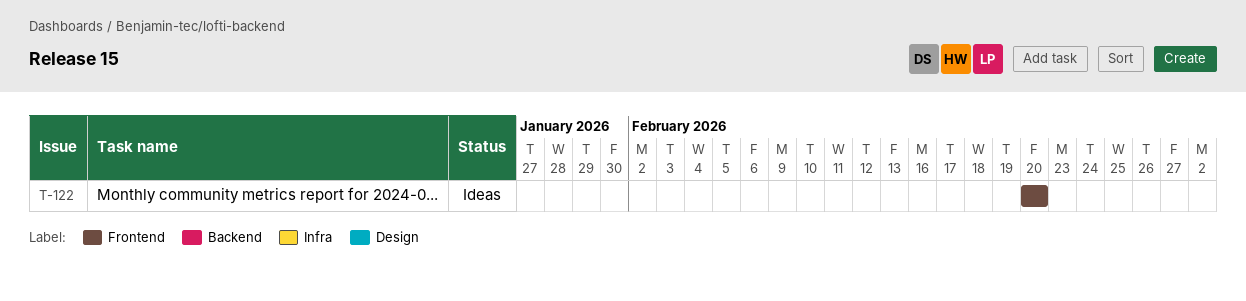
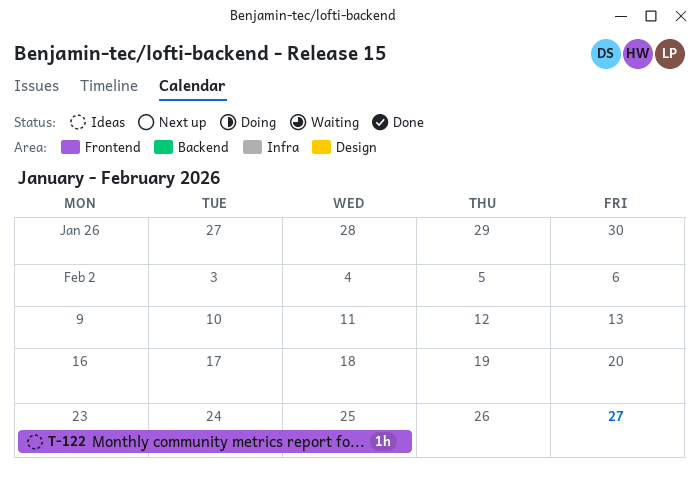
T-122, start: Feb 20 -> Feb 23
T-122, due: Feb 20 -> Feb 25

